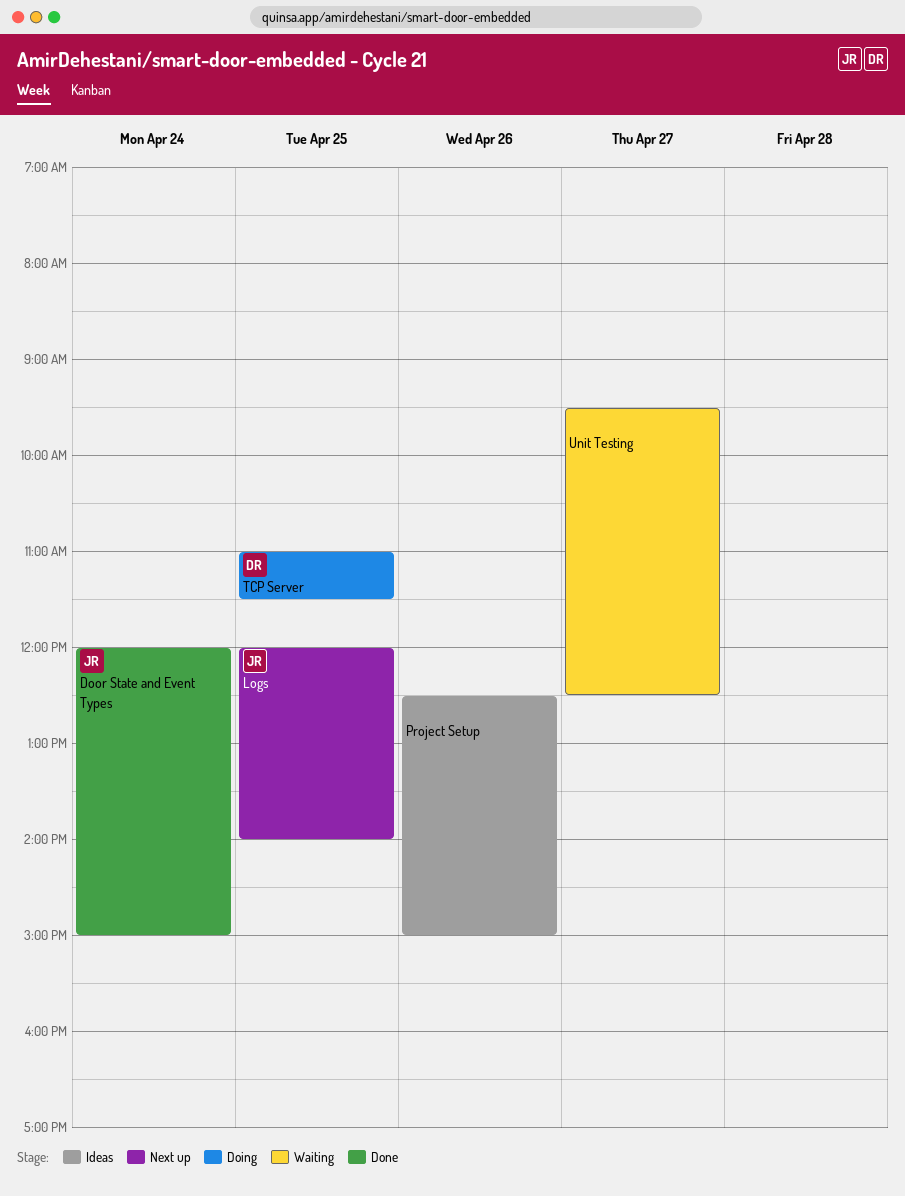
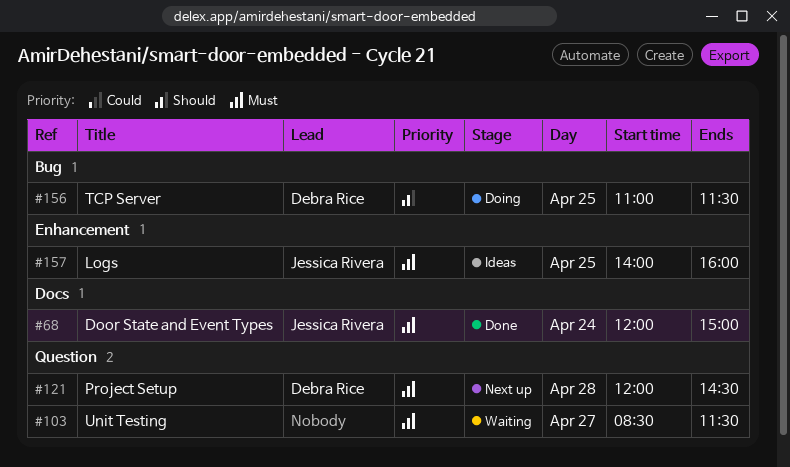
Logs, status: Next up -> Ideas
Logs, begins: 12:00 -> 14:00
Logs, ends: 14:00 -> 16:00
Project Setup, status: Ideas -> Next up
Project Setup, owner: none -> Debra Rice
Project Setup, day: Apr 26 -> Apr 28
Project Setup, begins: 12:30 -> 12:00
Project Setup, ends: 15:00 -> 14:30
Unit Testing, begins: 09:30 -> 08:30
Unit Testing, ends: 12:30 -> 11:30

